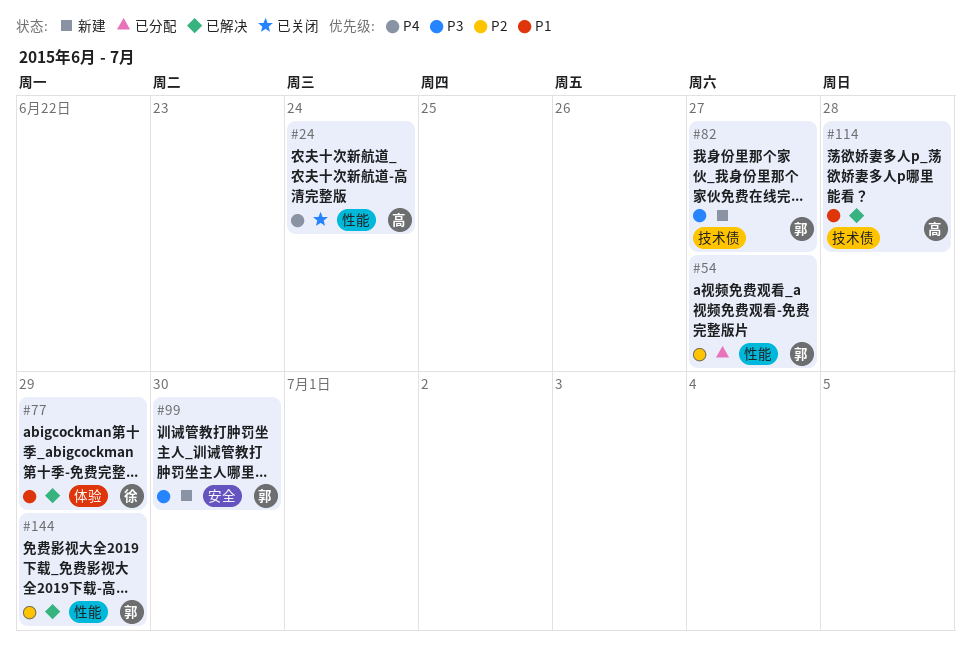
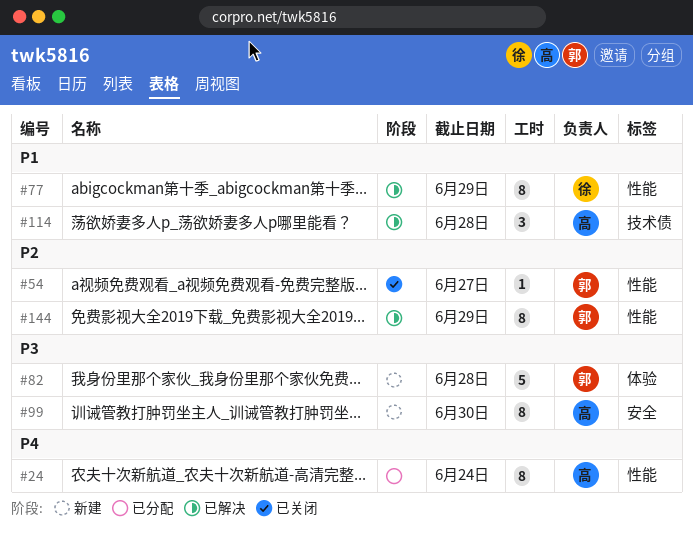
#24, status: 已关闭 -> 已分配
#54, status: 已分配 -> 已关闭
#77, label: 体验 -> 性能
#82, label: 技术债 -> 体验
#82, due: Jun 27 -> Jun 28
#99, owner: 郭 -> 高

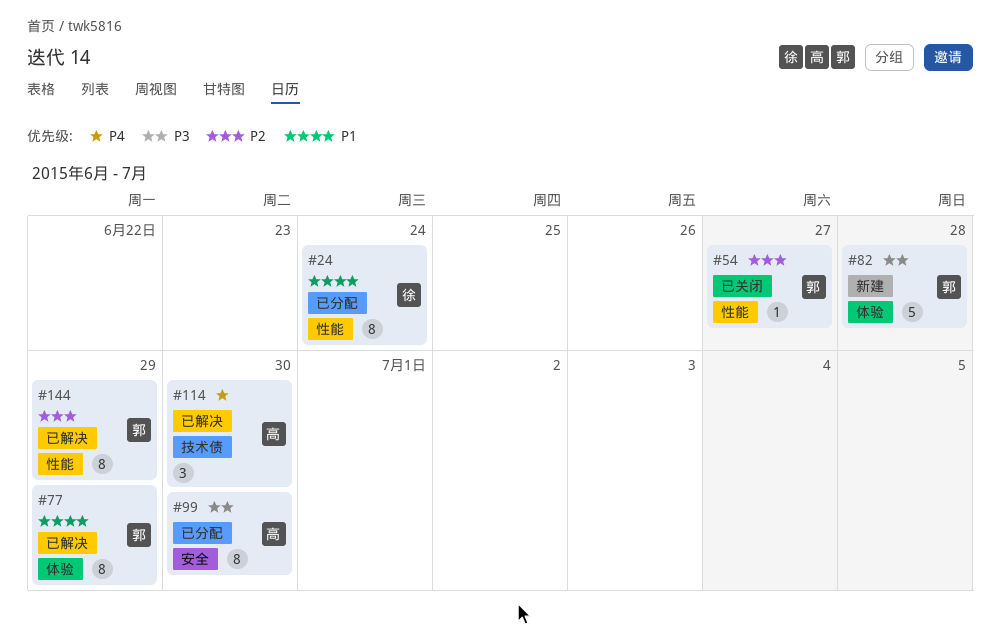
#24, owner: 高 -> 徐
#24, priority: P4 -> P1
#77, owner: 徐 -> 郭
#77, label: 性能 -> 体验
#99, status: 新建 -> 已分配
#114, priority: P1 -> P4
#114, due: Jun 28 -> Jun 30

